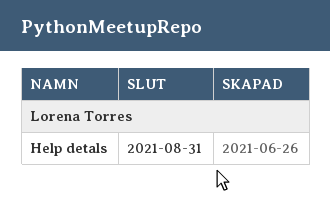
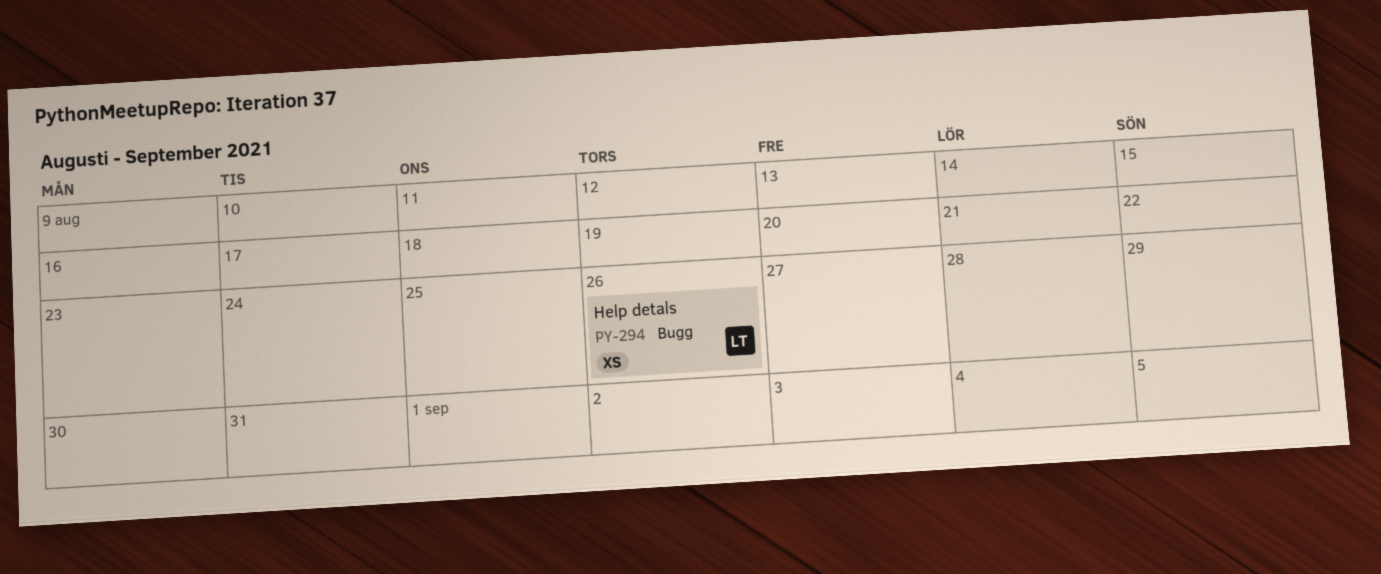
Help detals, due: Aug 31 -> Aug 26

